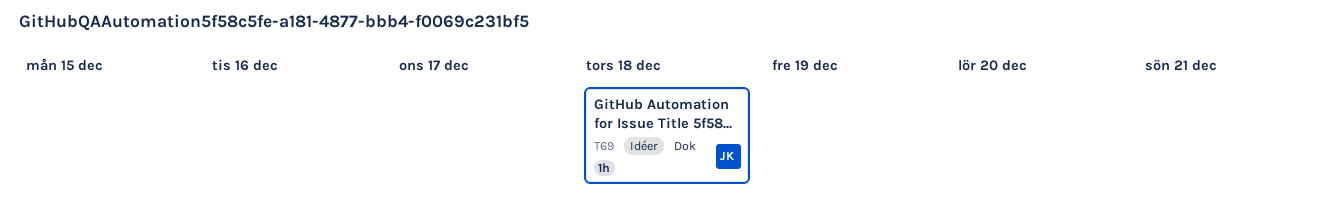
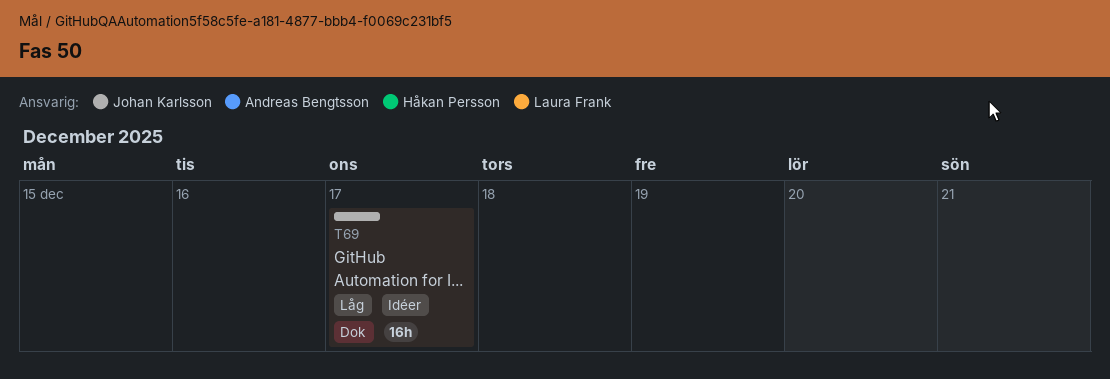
T69, estimate: 1h -> 16h
T69, due: Dec 18 -> Dec 17

